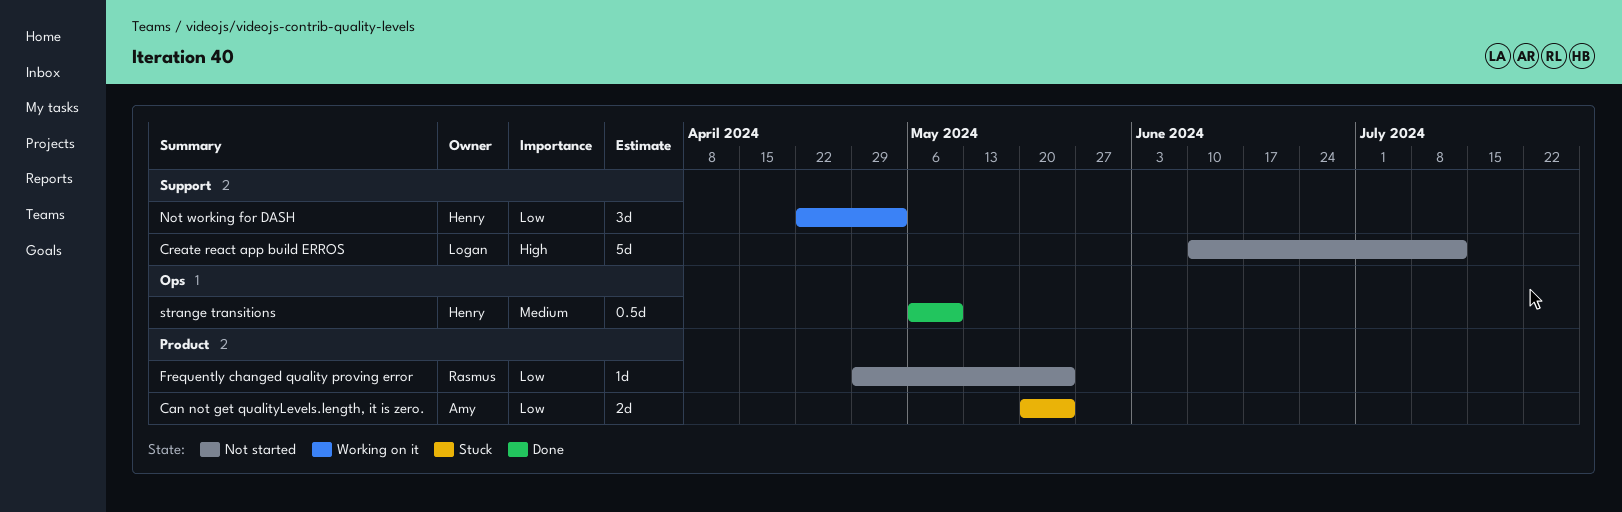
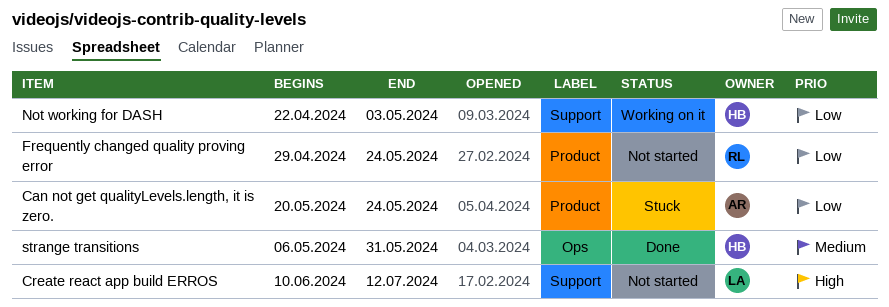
strange transitions, due: May 10 -> May 31

